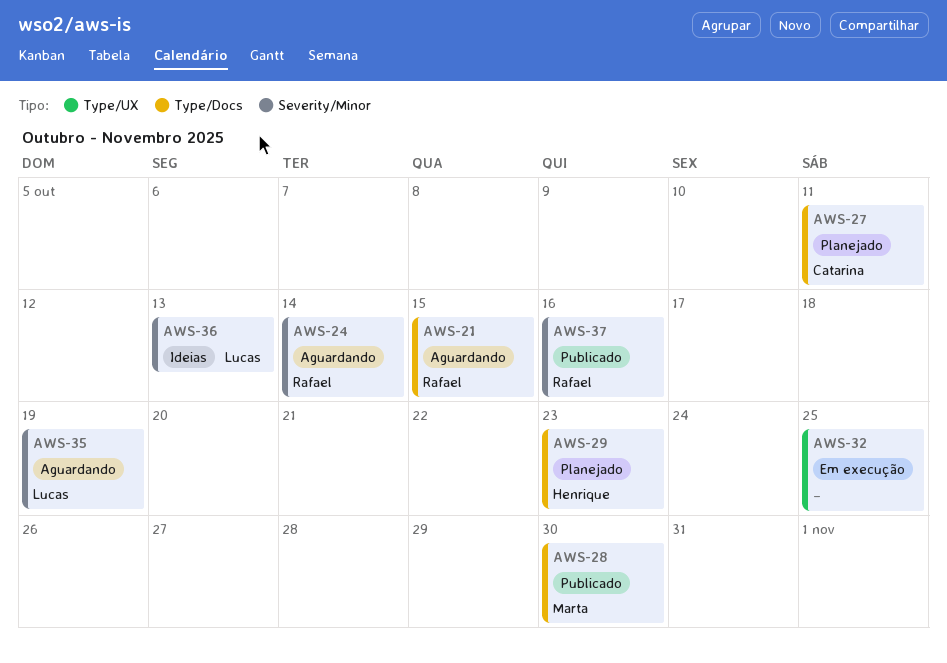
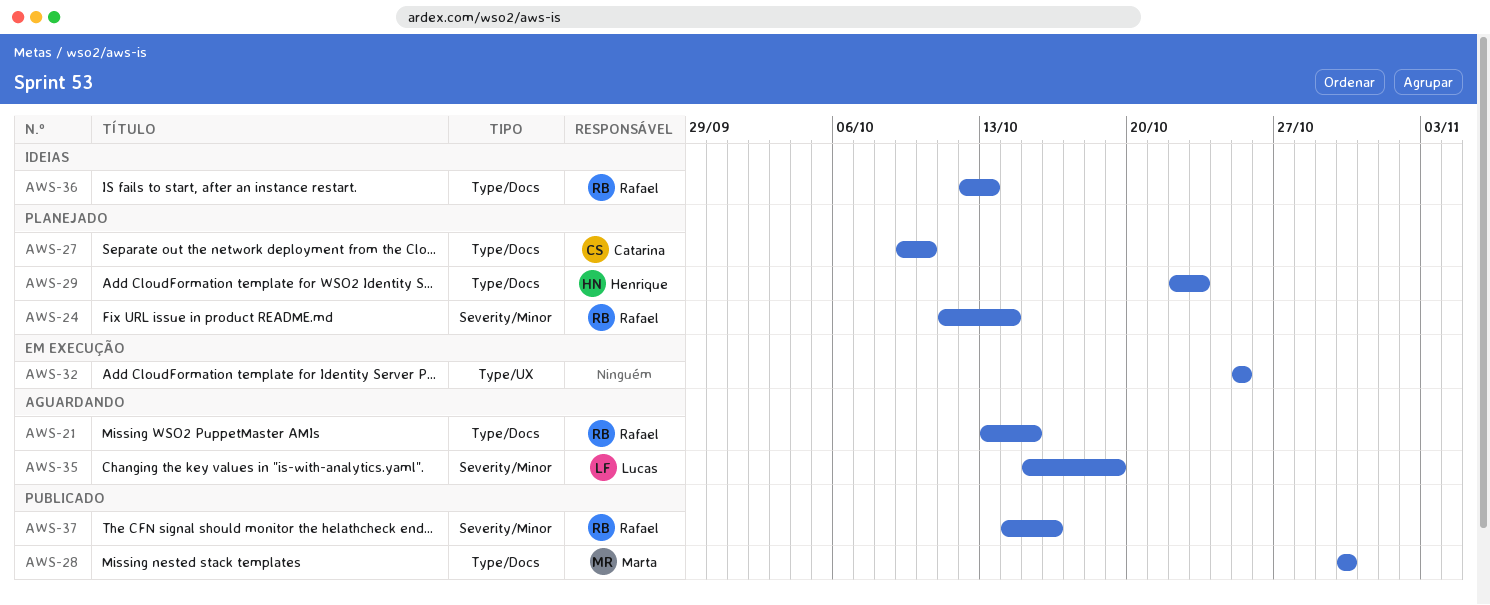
AWS-24, status: Aguardando -> Planejado
AWS-27, due: Oct 11 -> Oct 10
AWS-36, owner: Lucas -> Rafael
AWS-36, label: Severity/Minor -> Type/Docs

